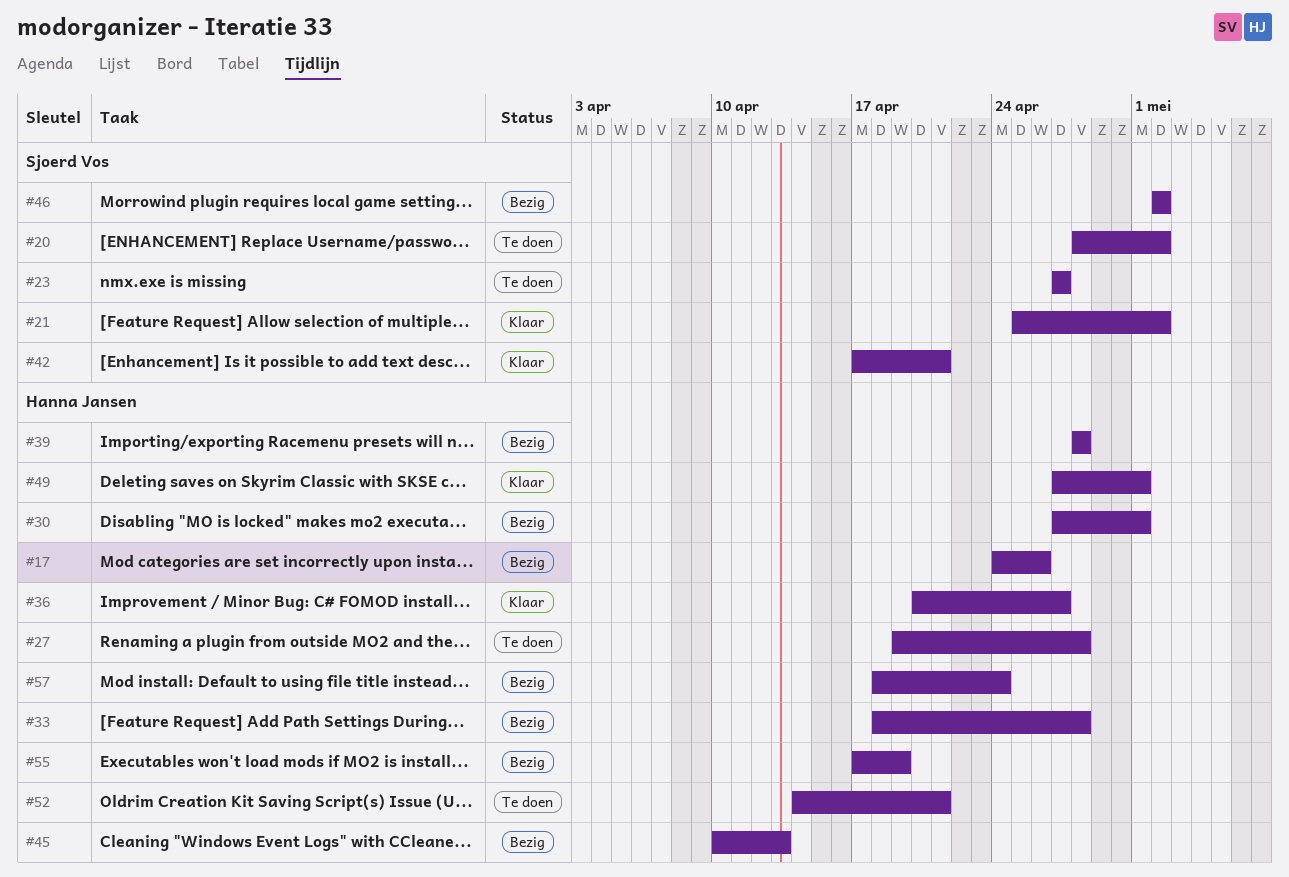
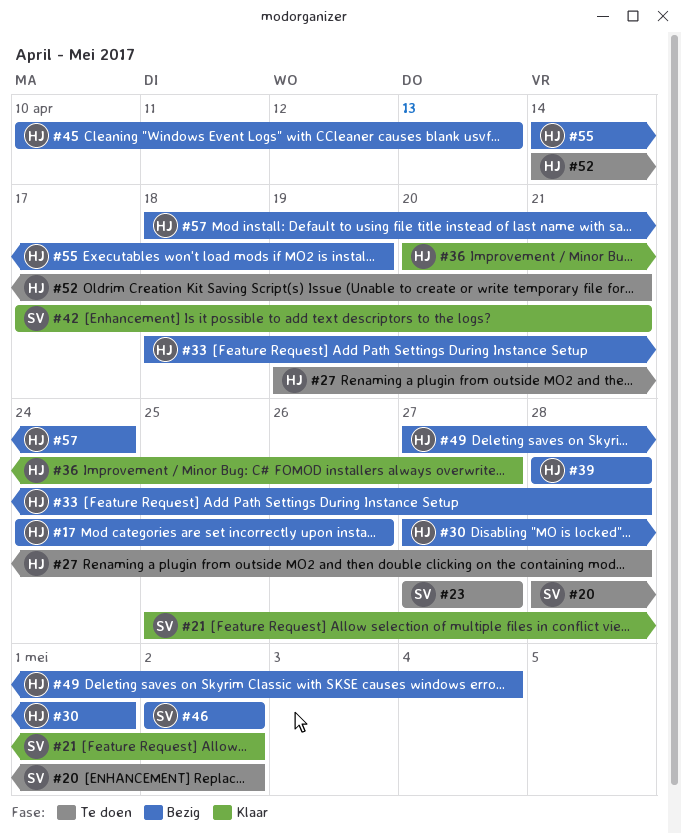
#49, status: Klaar -> Bezig
#49, due: May 1 -> May 4
#55, start: Apr 17 -> Apr 14

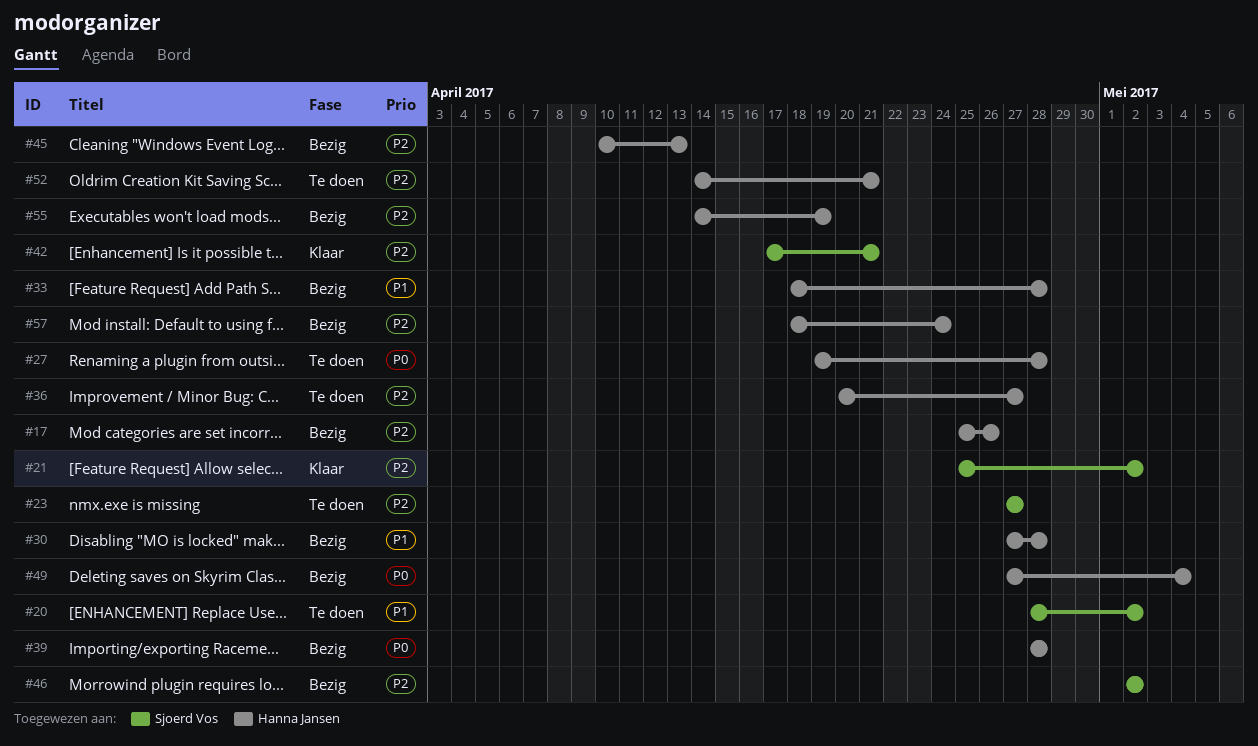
#17, start: Apr 24 -> Apr 25
#30, due: May 1 -> Apr 28
#36, status: Klaar -> Te doen

